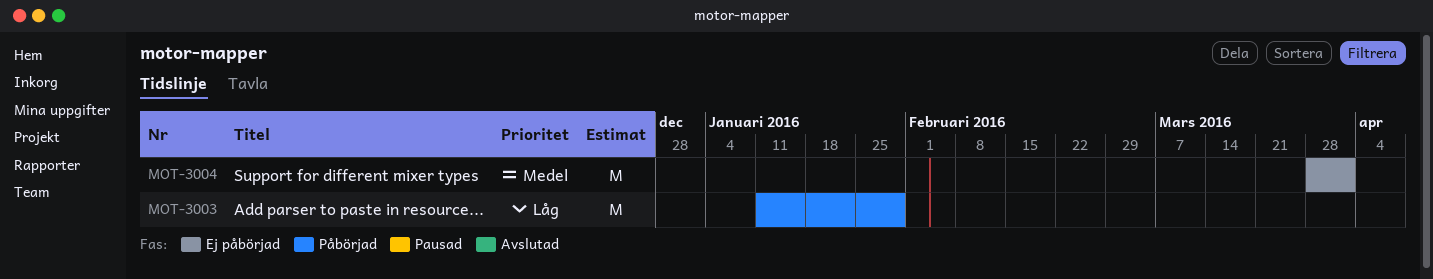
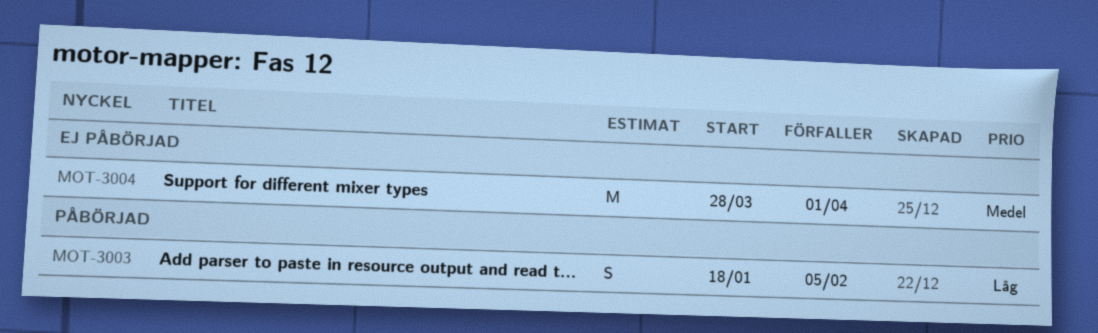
MOT-3003, estimate: M -> S
MOT-3003, start: Jan 11 -> Jan 18
MOT-3003, due: Jan 29 -> Feb 5

